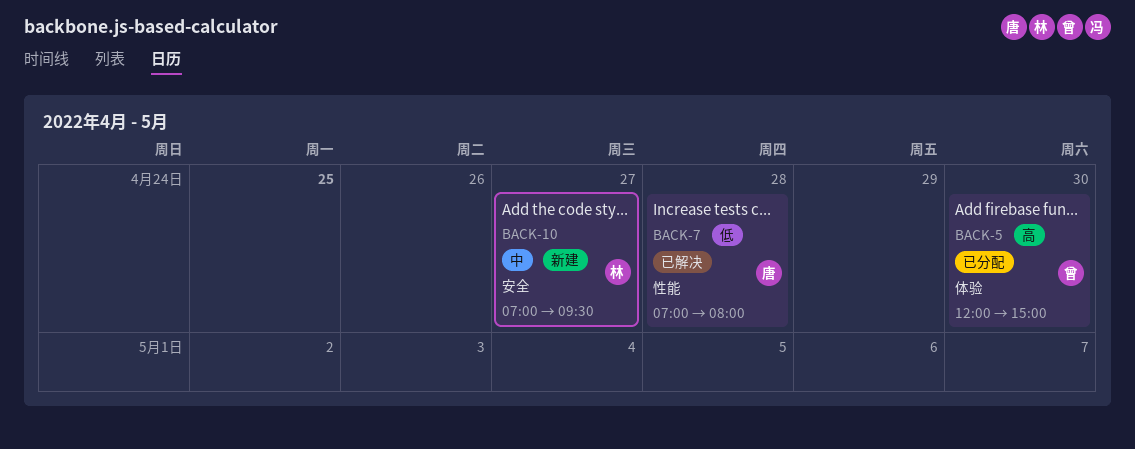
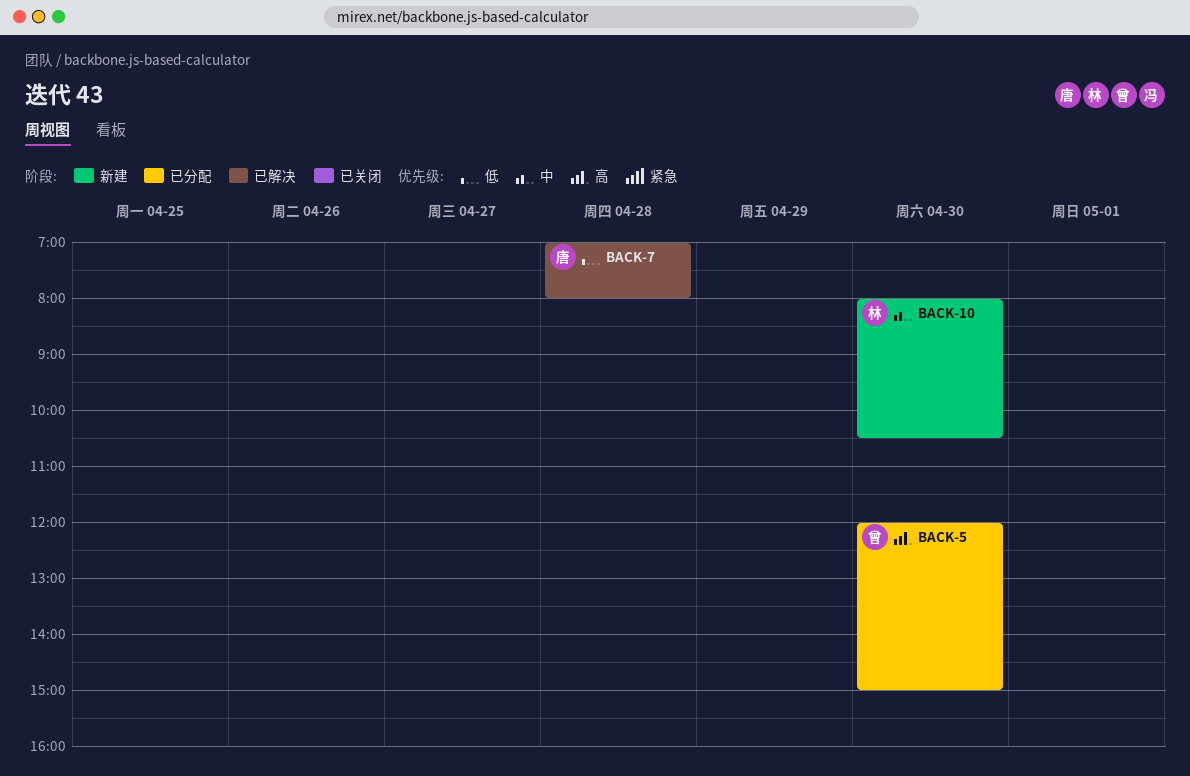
BACK-10, day: Apr 27 -> Apr 30
BACK-10, begins: 07:00 -> 08:00
BACK-10, ends: 09:30 -> 10:30

